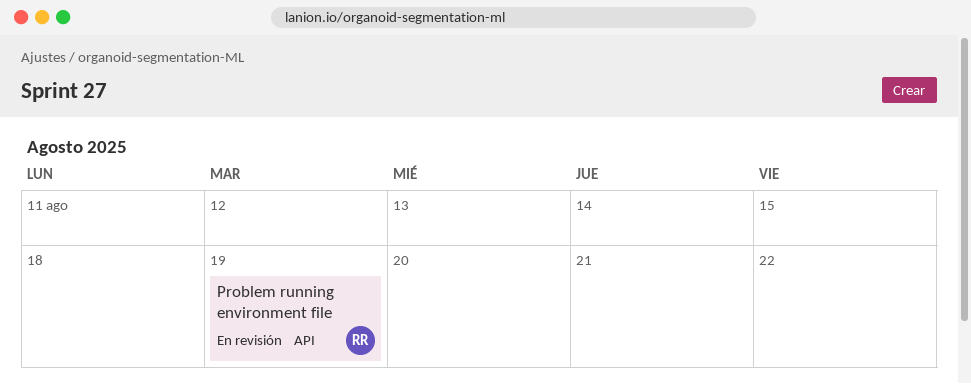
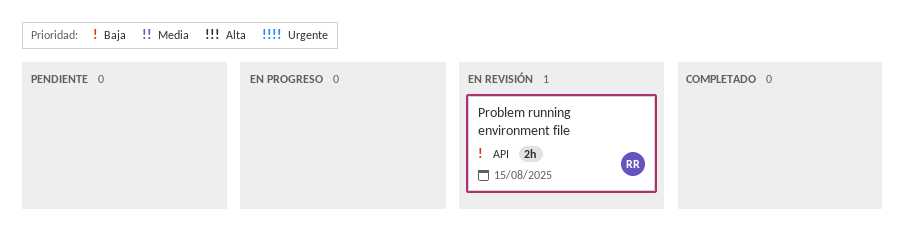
Problem running environment file, due: Aug 19 -> Aug 15

